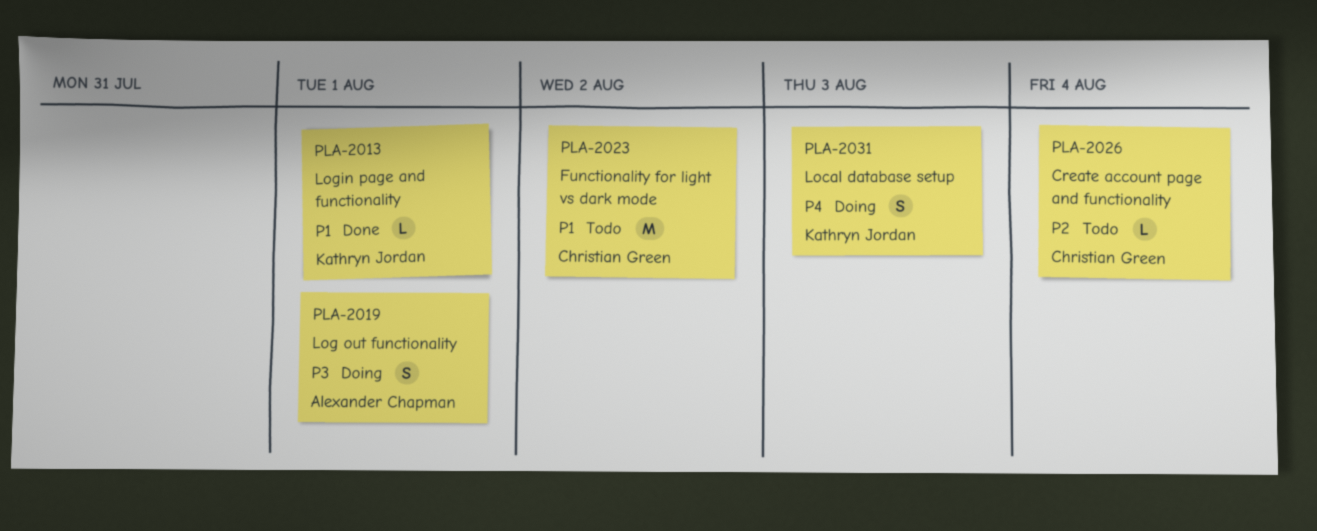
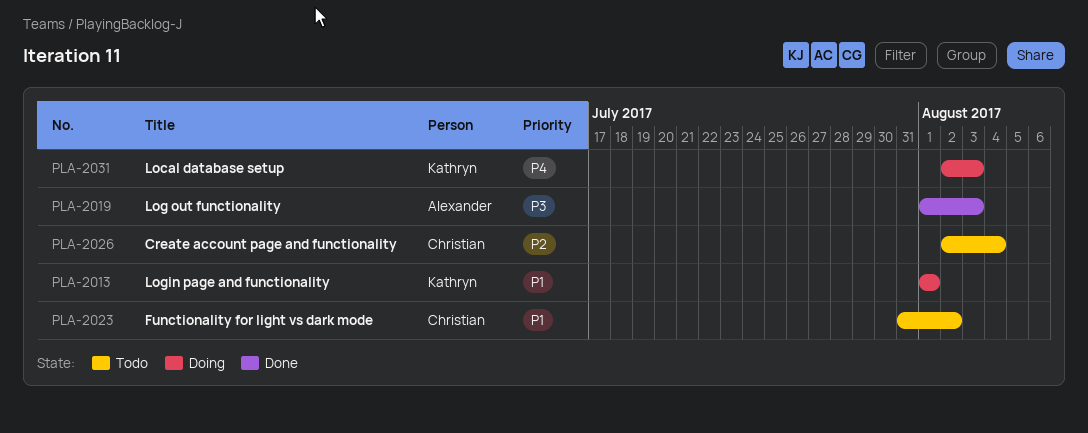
PLA-2013, status: Done -> Doing
PLA-2019, status: Doing -> Done
PLA-2019, due: Aug 1 -> Aug 3

